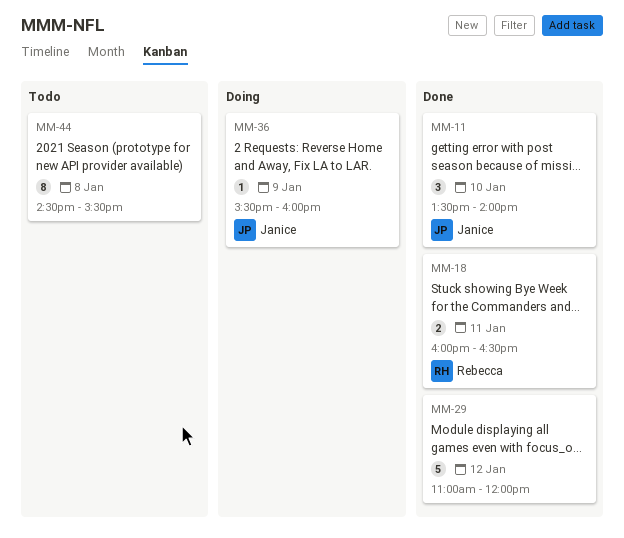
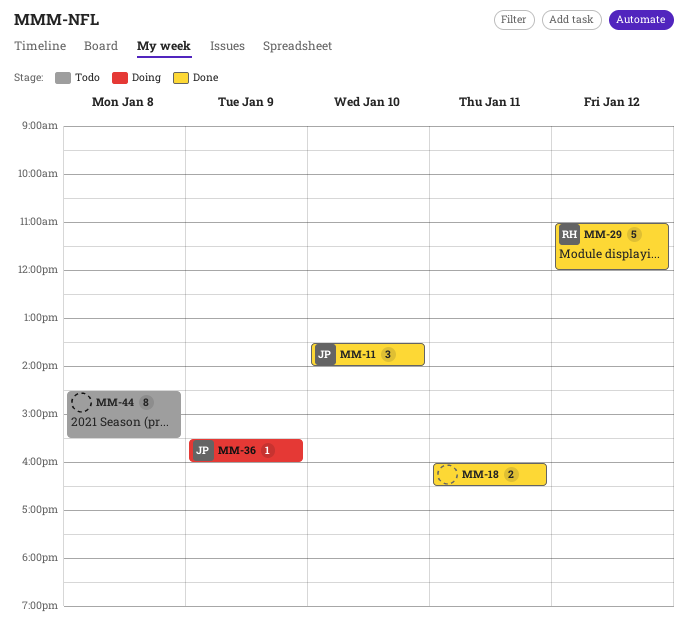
MM-18, owner: Rebecca -> none
MM-29, owner: none -> Rebecca

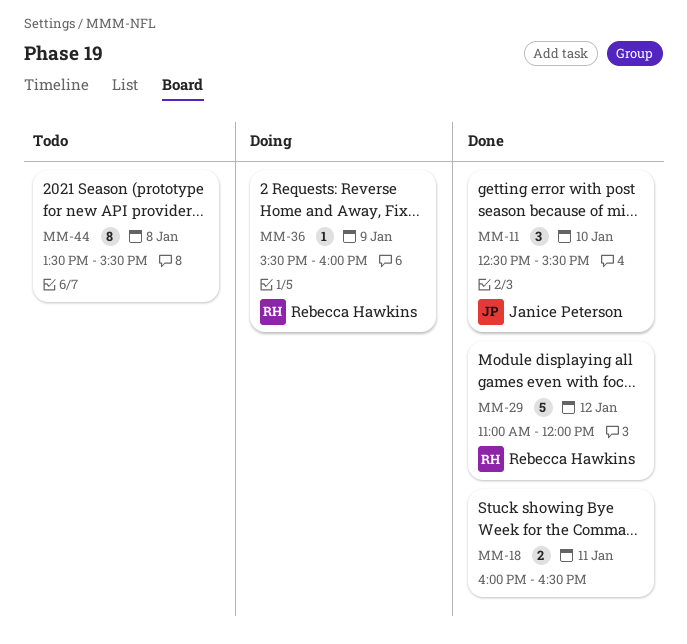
MM-11, begins: 13:30 -> 12:30
MM-11, ends: 14:00 -> 15:30
MM-36, owner: Janice Peterson -> Rebecca Hawkins
MM-44, begins: 14:30 -> 13:30

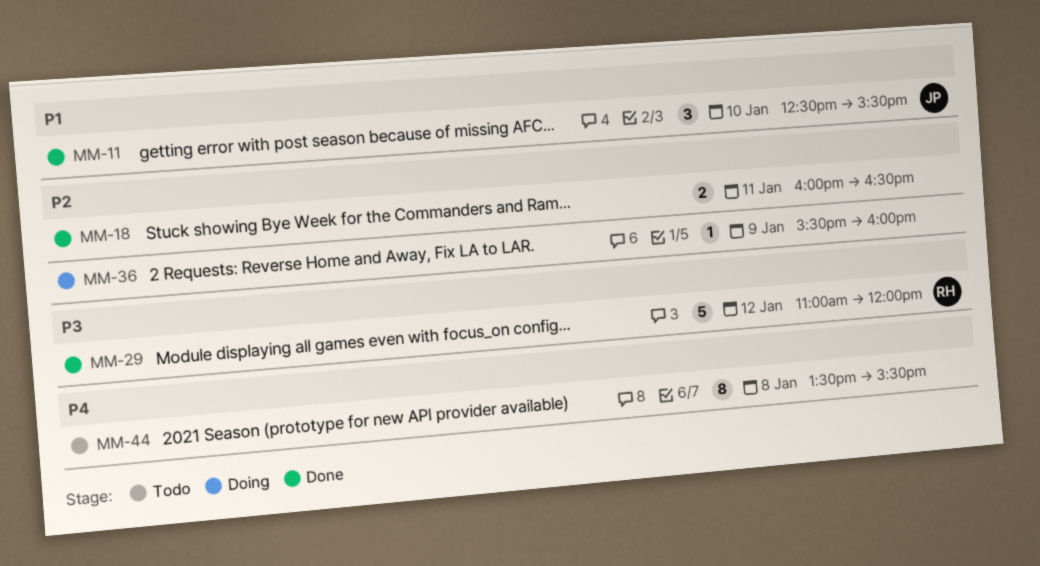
MM-36, owner: Rebecca Hawkins -> none

